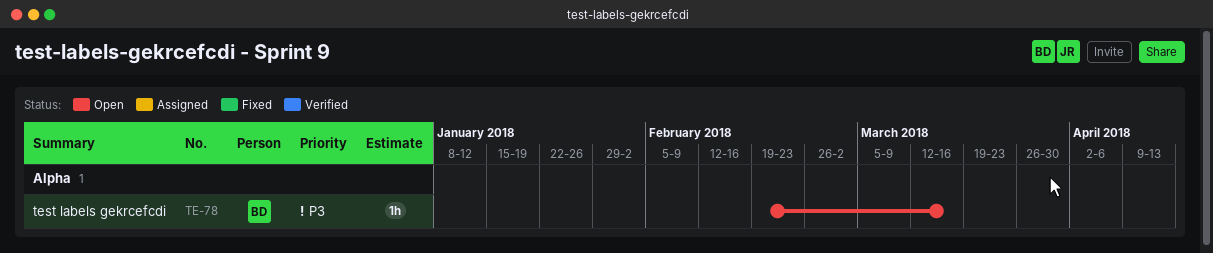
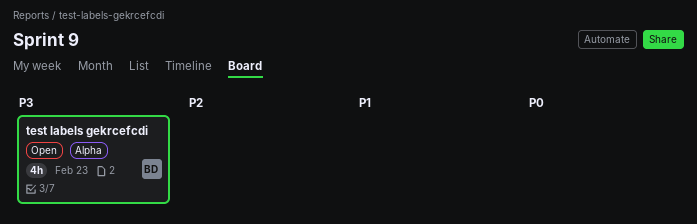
test labels gekrcefcdi, estimate: 1h -> 4h
test labels gekrcefcdi, due: Mar 16 -> Feb 23

